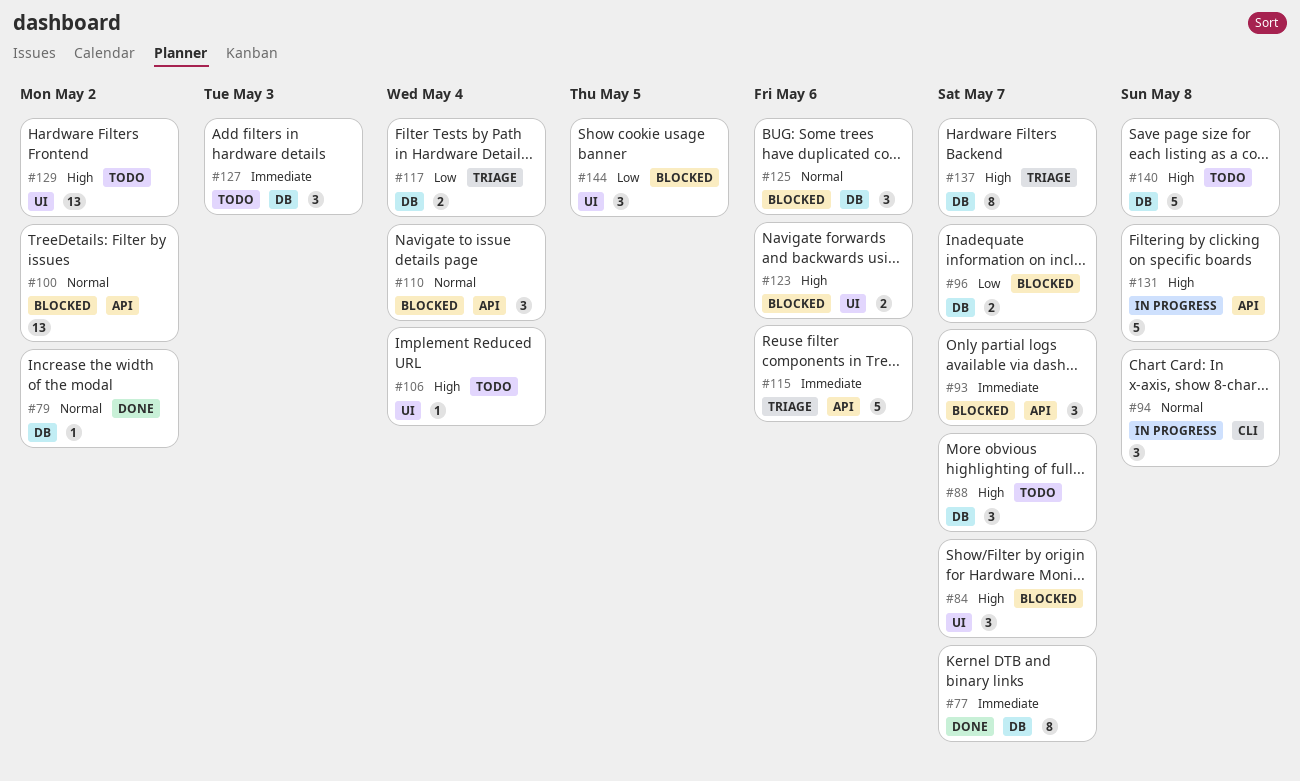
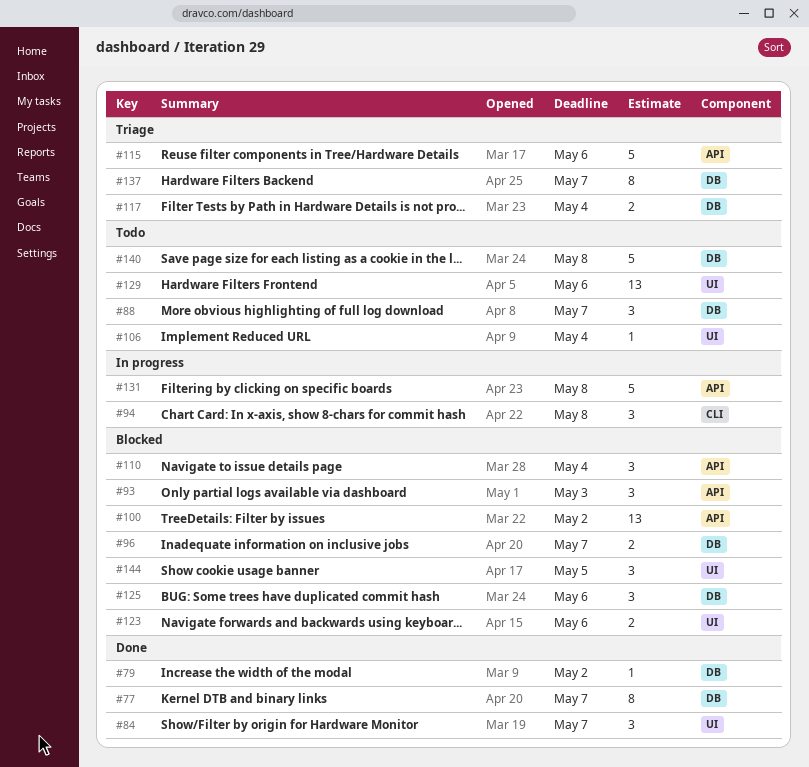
#84, status: Blocked -> Done
#93, due: May 7 -> May 3
#127: present -> none
#129, due: May 2 -> May 6

